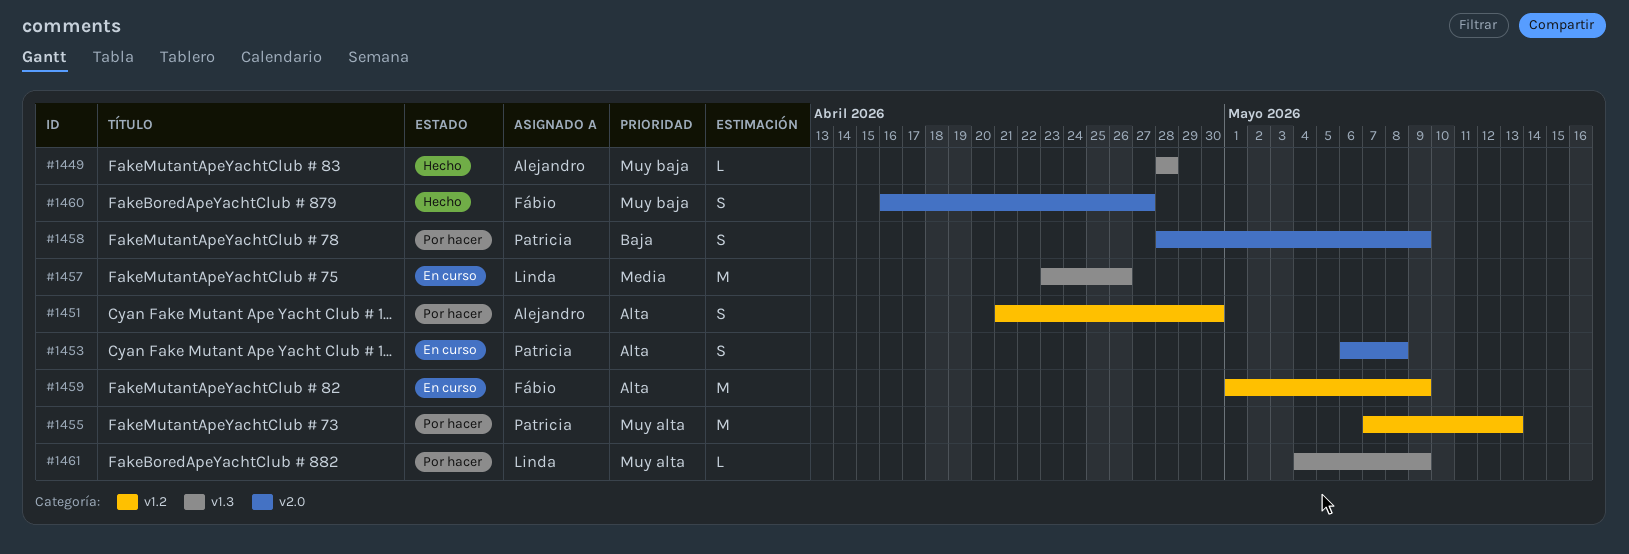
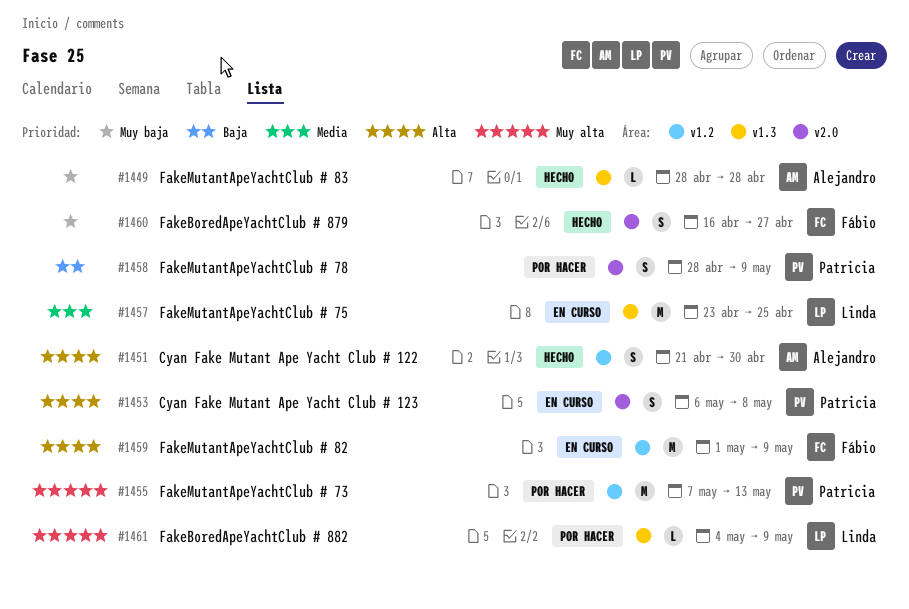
#1451, status: Por hacer -> Hecho
#1457, due: Apr 26 -> Apr 25

